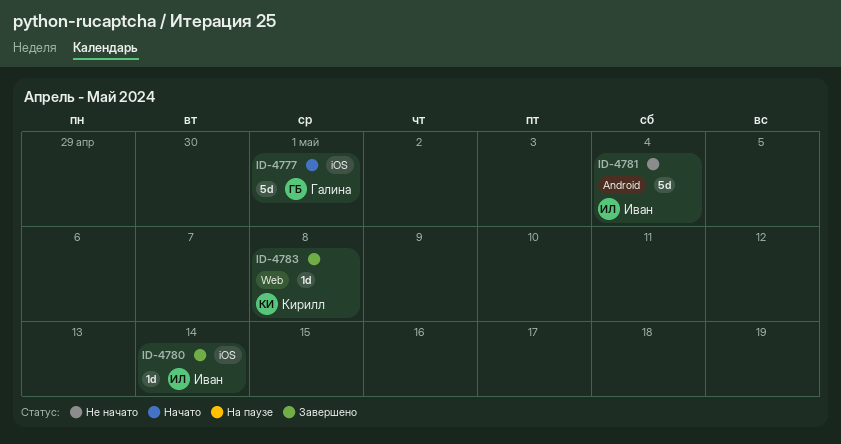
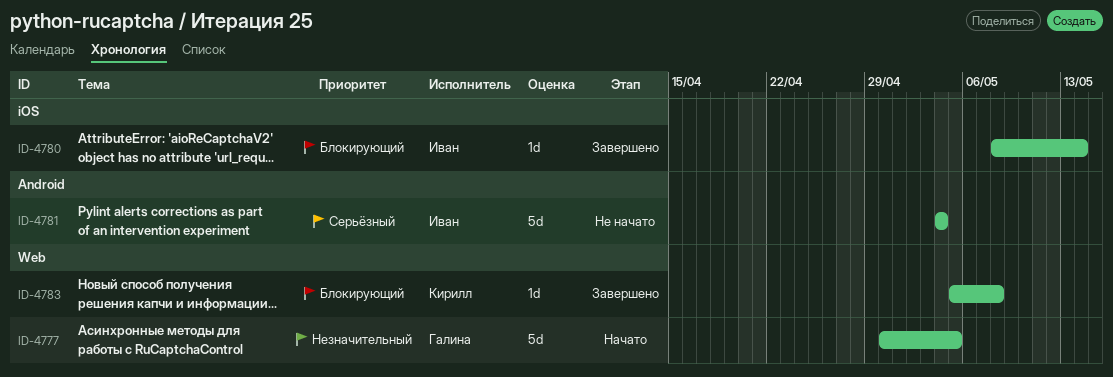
ID-4777, label: iOS -> Web
ID-4777, due: May 1 -> May 5

